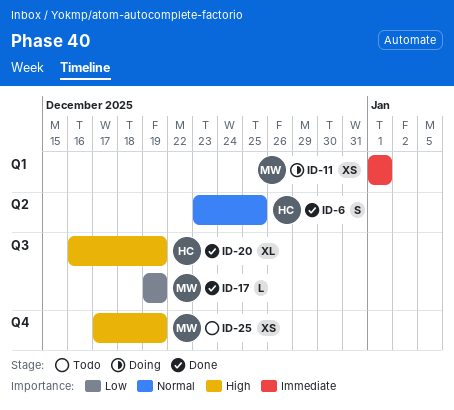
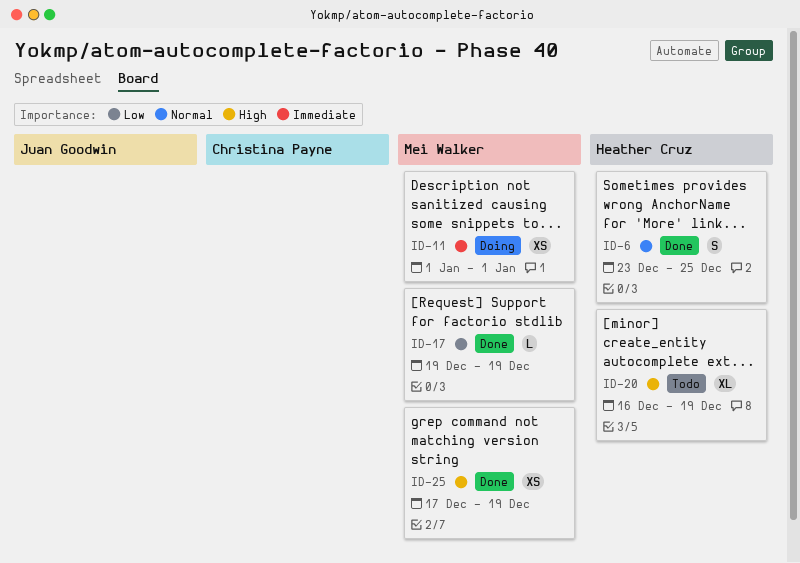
ID-20, status: Done -> Todo
ID-25, status: Todo -> Done

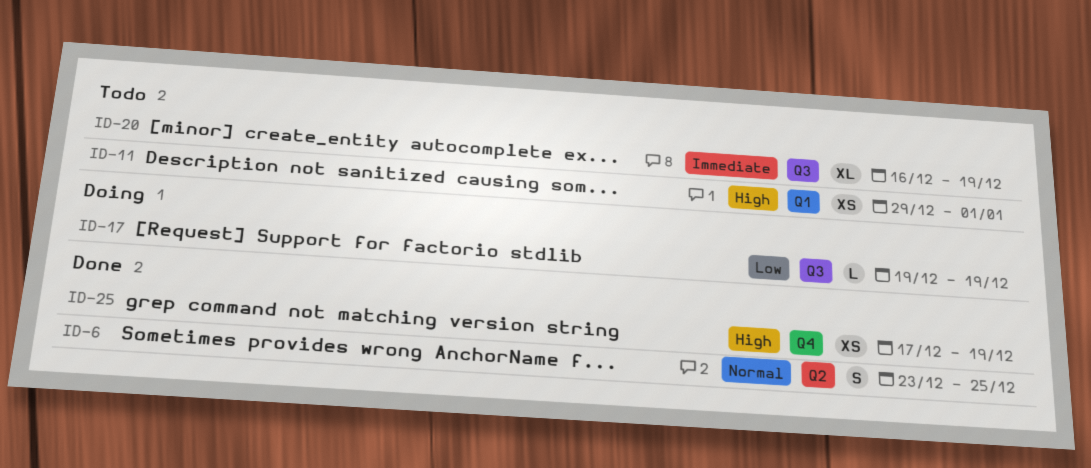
ID-11, status: Doing -> Todo
ID-11, priority: Immediate -> High
ID-11, start: Jan 1 -> Dec 29
ID-17, status: Done -> Doing
ID-20, priority: High -> Immediate

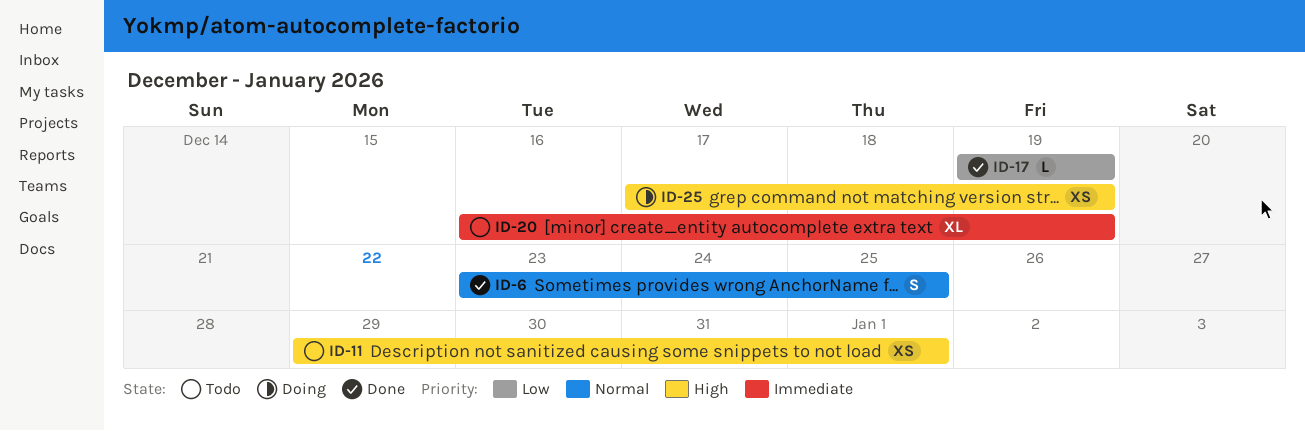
ID-17, status: Doing -> Done
ID-25, status: Done -> Doing

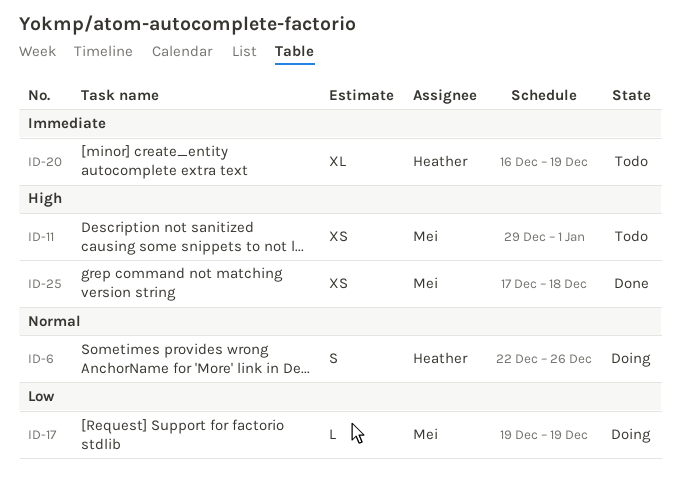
ID-6, status: Done -> Doing
ID-6, start: Dec 23 -> Dec 22
ID-6, due: Dec 25 -> Dec 26
ID-17, status: Done -> Doing
ID-25, status: Doing -> Done
ID-25, due: Dec 19 -> Dec 18

